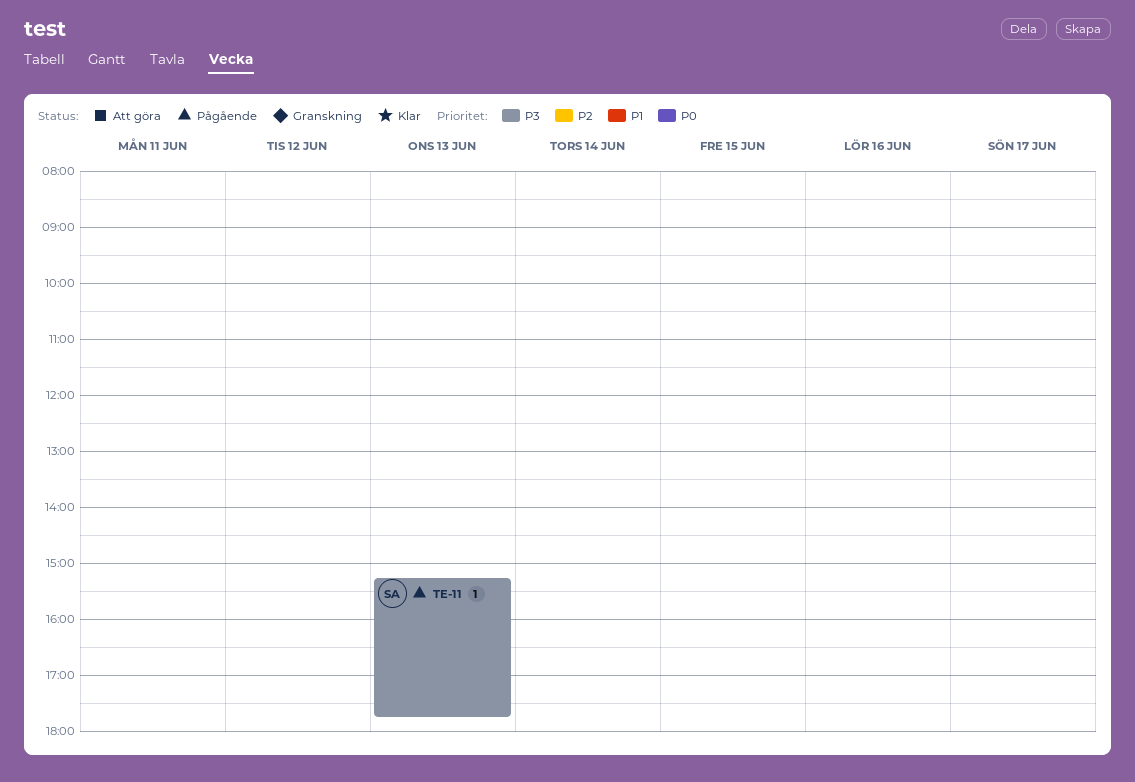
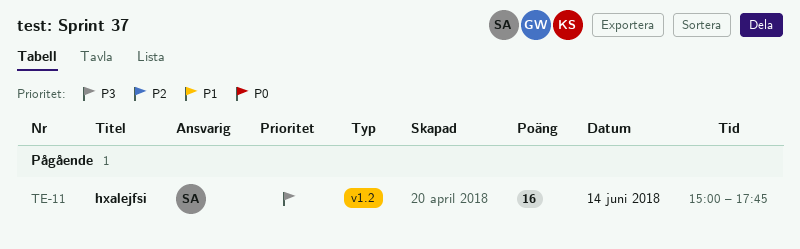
TE-11, estimate: 1 -> 16
TE-11, day: Jun 13 -> Jun 14
TE-11, begins: 15:15 -> 15:00

